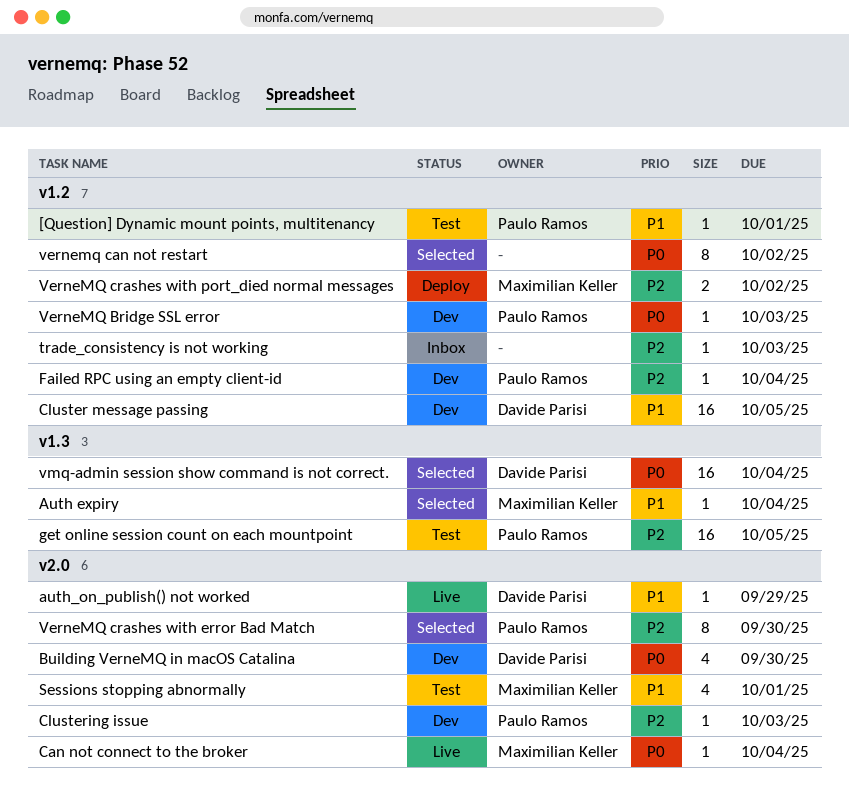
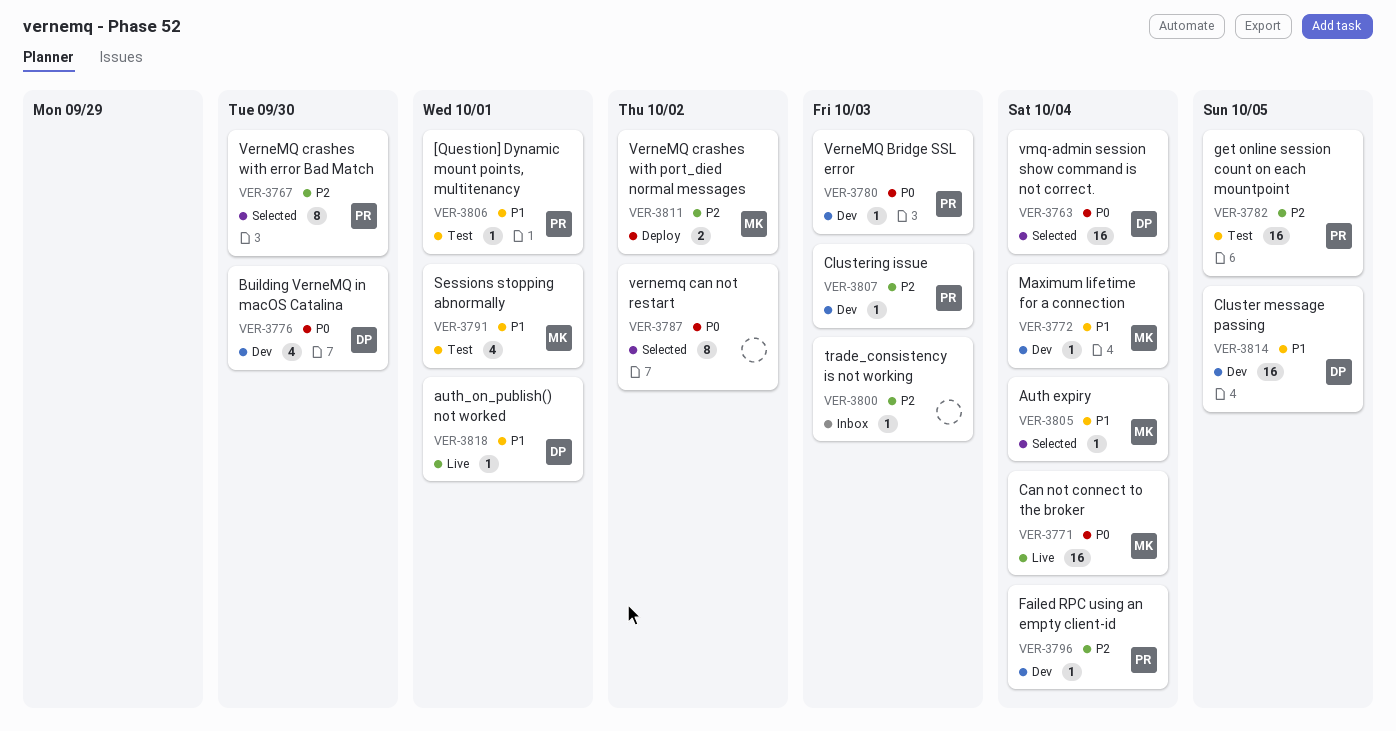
auth_on_publish() not worked, due: Sep 29 -> Oct 1
Can not connect to the broker, estimate: 1 -> 16
Maximum lifetime for a connection: none -> present

